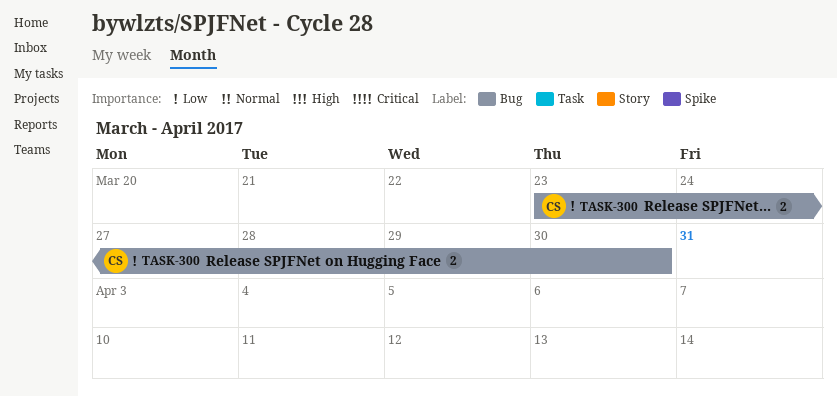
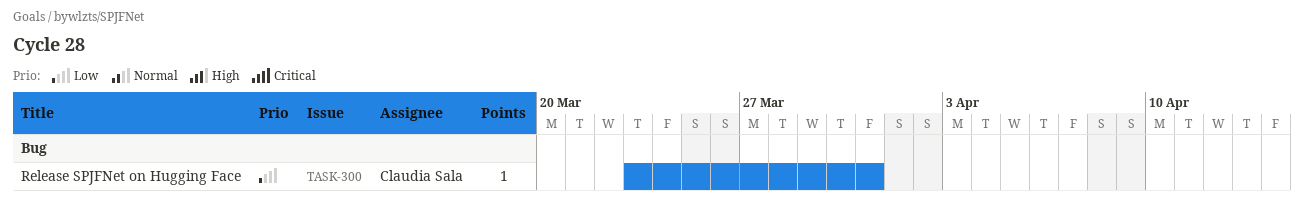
TASK-300, estimate: 2 -> 1
TASK-300, due: Mar 30 -> Mar 31

